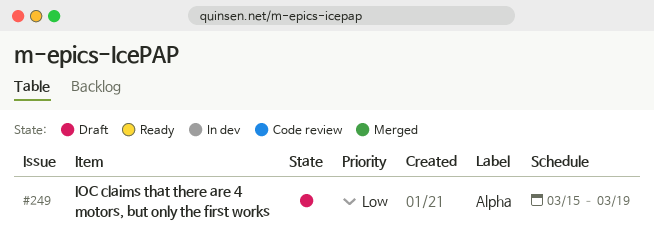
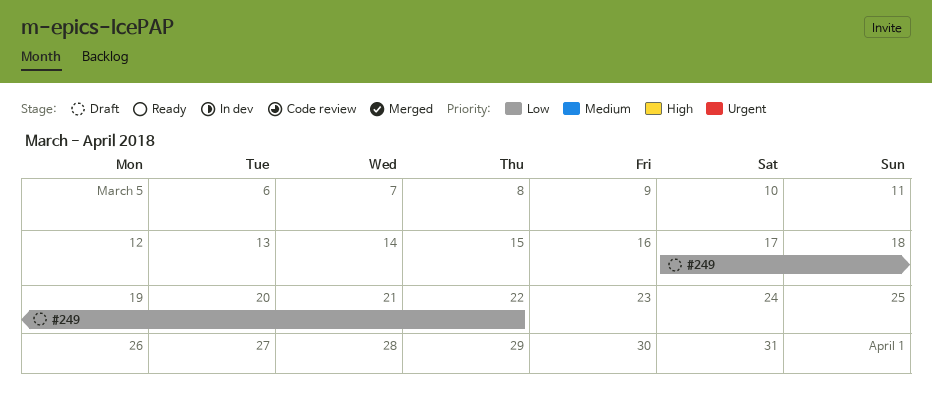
#249, start: Mar 15 -> Mar 17
#249, due: Mar 19 -> Mar 22

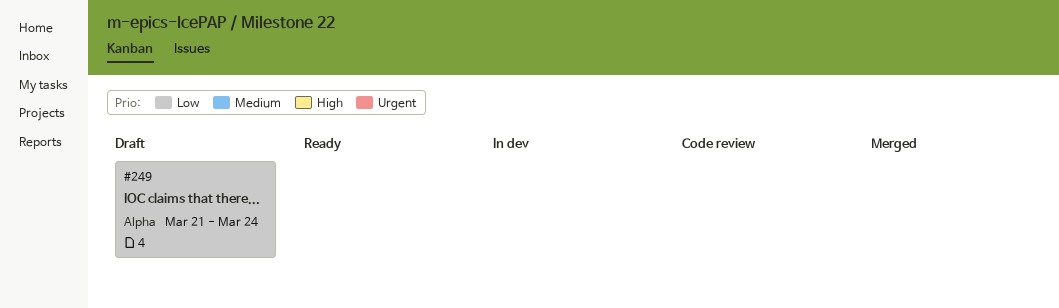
#249, start: Mar 17 -> Mar 21
#249, due: Mar 22 -> Mar 24

